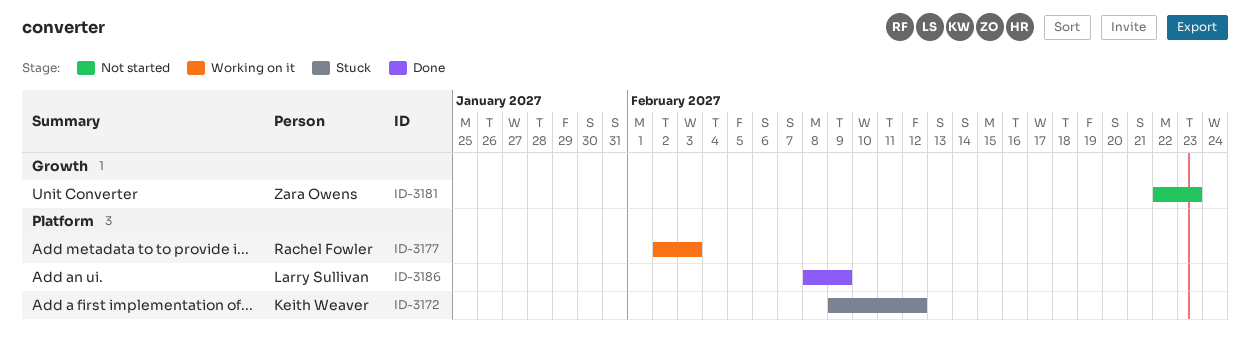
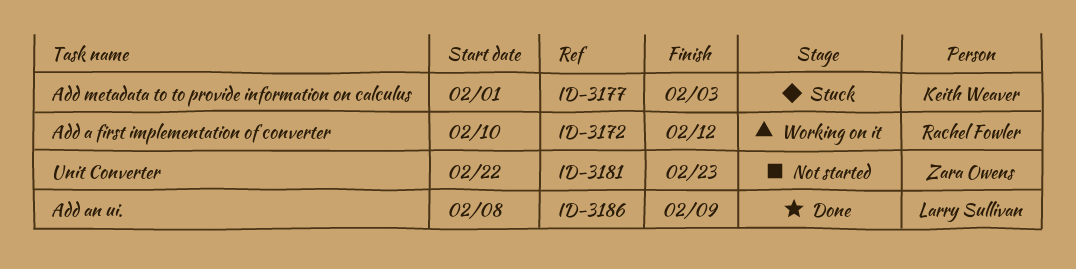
ID-3172, status: Stuck -> Working on it
ID-3172, owner: Keith Weaver -> Rachel Fowler
ID-3172, start: Feb 9 -> Feb 10
ID-3177, status: Working on it -> Stuck
ID-3177, owner: Rachel Fowler -> Keith Weaver
ID-3177, start: Feb 2 -> Feb 1

